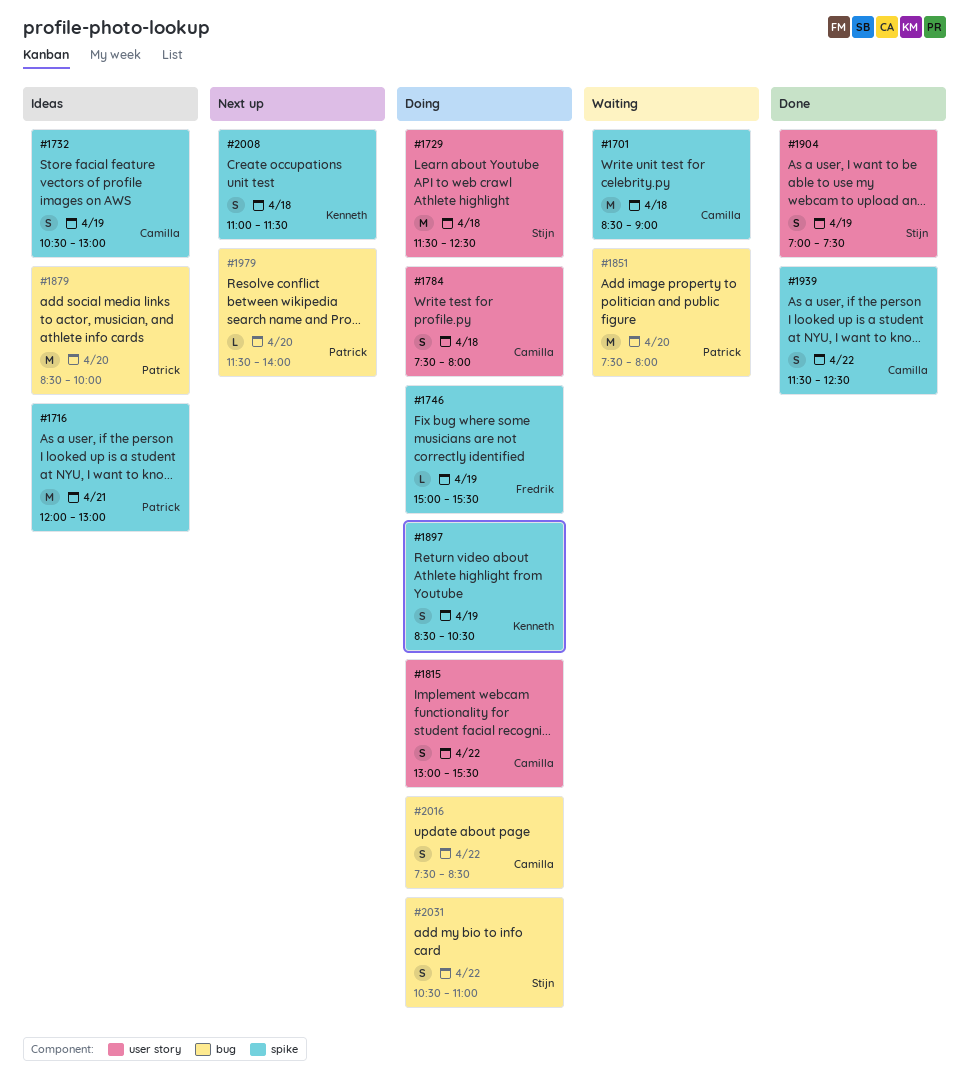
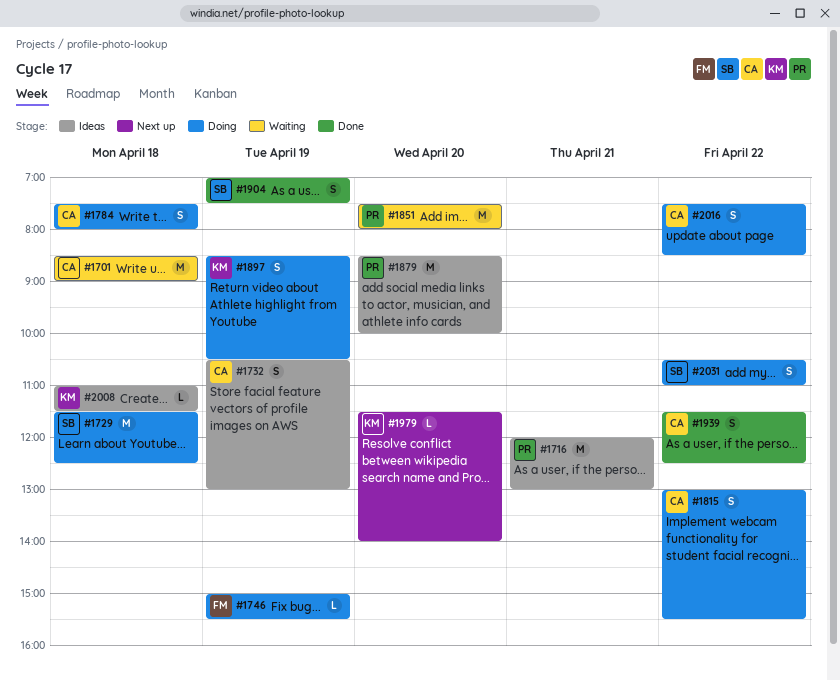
#1979, owner: Patrick -> Kenneth
#2008, status: Next up -> Ideas
#2008, estimate: S -> L

